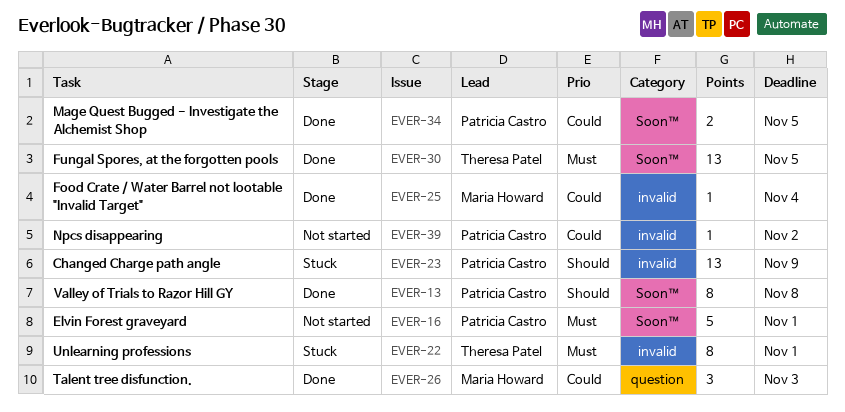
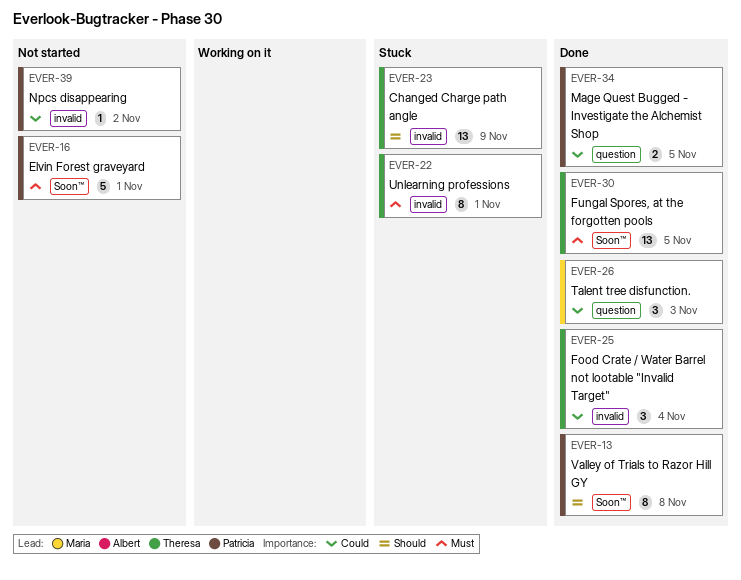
EVER-23, owner: Patricia Castro -> Theresa Patel
EVER-25, owner: Maria Howard -> Theresa Patel
EVER-25, estimate: 1 -> 3
EVER-34, label: Soon™ -> question

